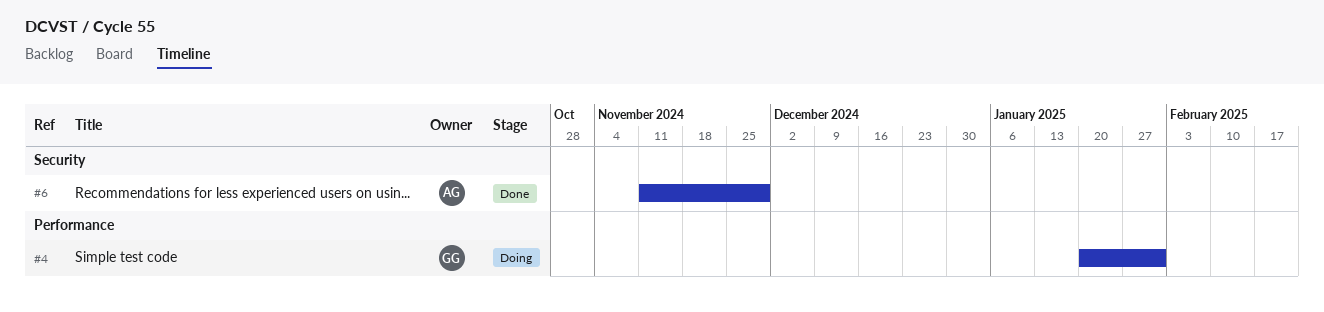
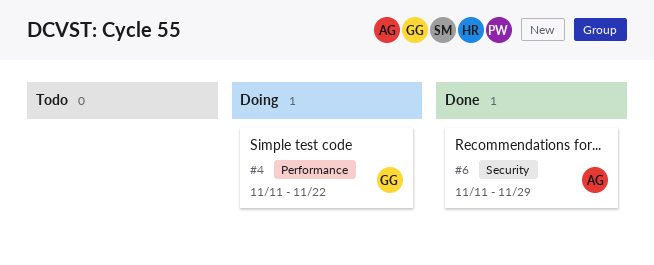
#4, start: Jan 20 -> Nov 11
#4, due: Jan 31 -> Nov 22

